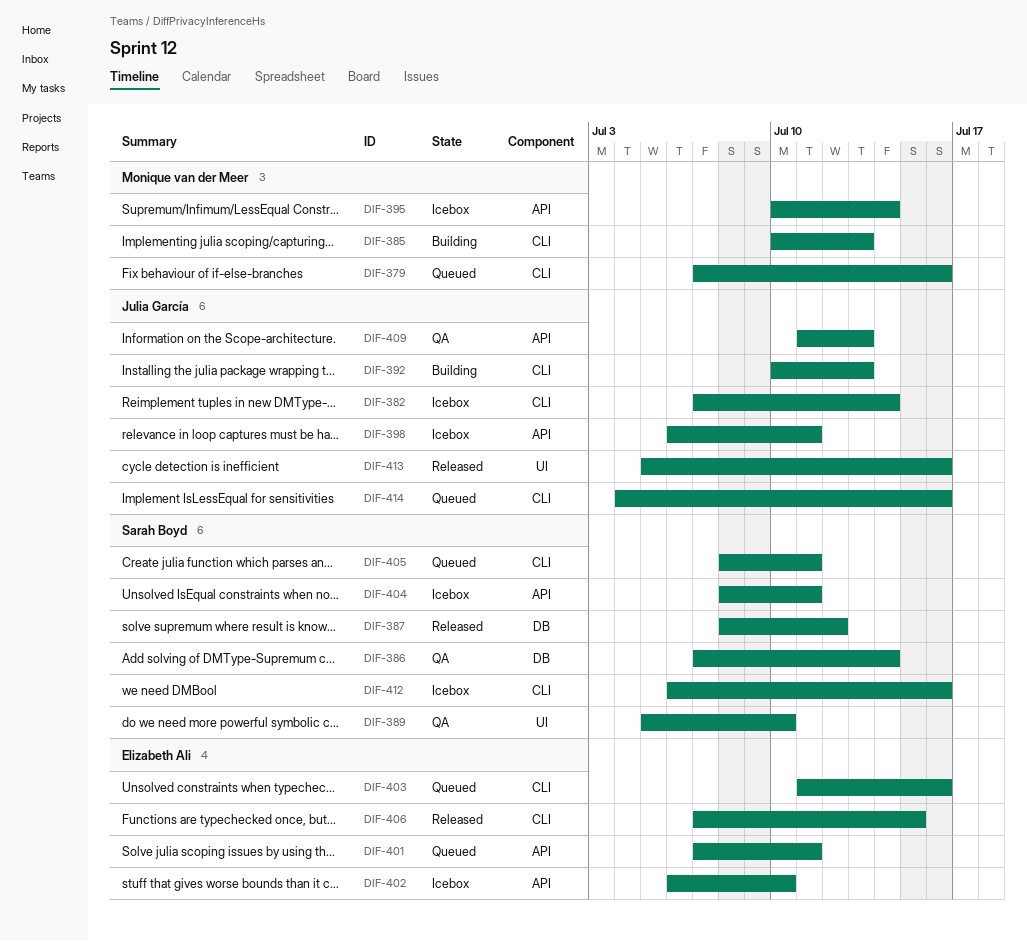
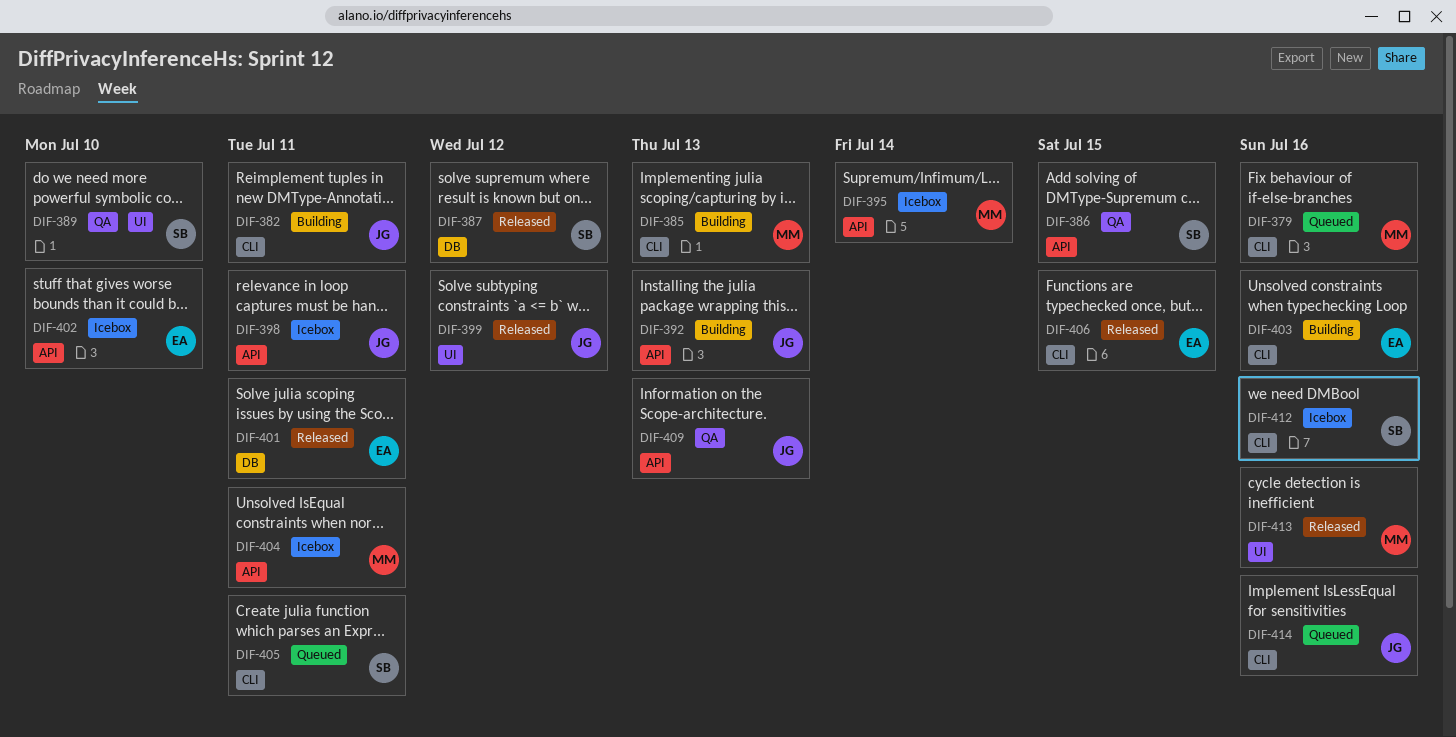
DIF-382, status: Icebox -> Building
DIF-382, due: Jul 14 -> Jul 11
DIF-386, label: DB -> API
DIF-386, due: Jul 14 -> Jul 15
DIF-392, label: CLI -> API
DIF-399: none -> present
DIF-401, status: Queued -> Released
DIF-401, label: API -> DB
DIF-403, status: Queued -> Building
DIF-404, owner: Sarah Boyd -> Monique van der Meer
DIF-413, owner: Julia García -> Monique van der Meer

